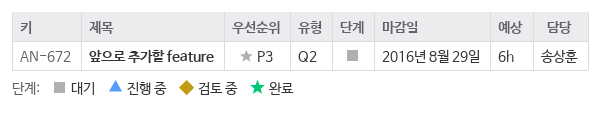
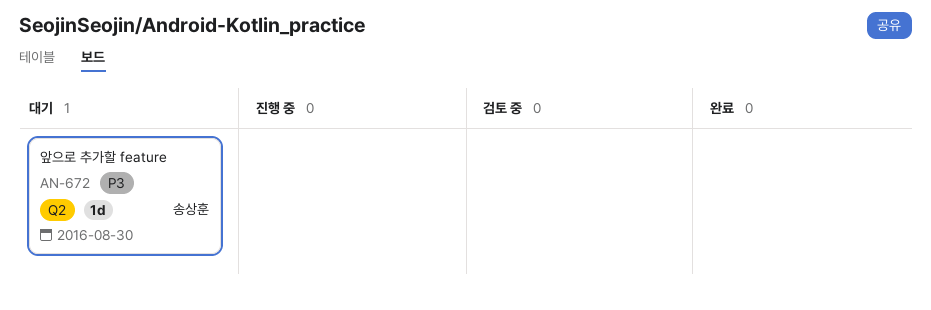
AN-672, estimate: 6h -> 1d
AN-672, due: Aug 29 -> Aug 30

